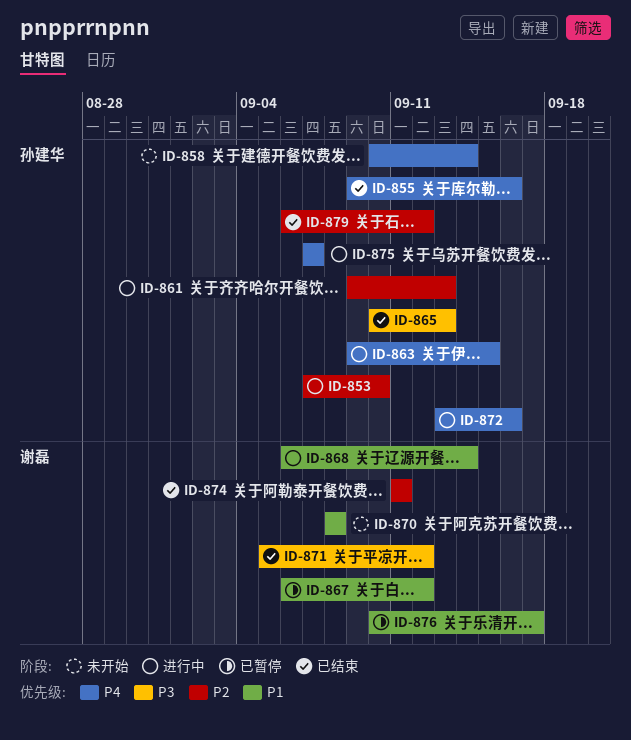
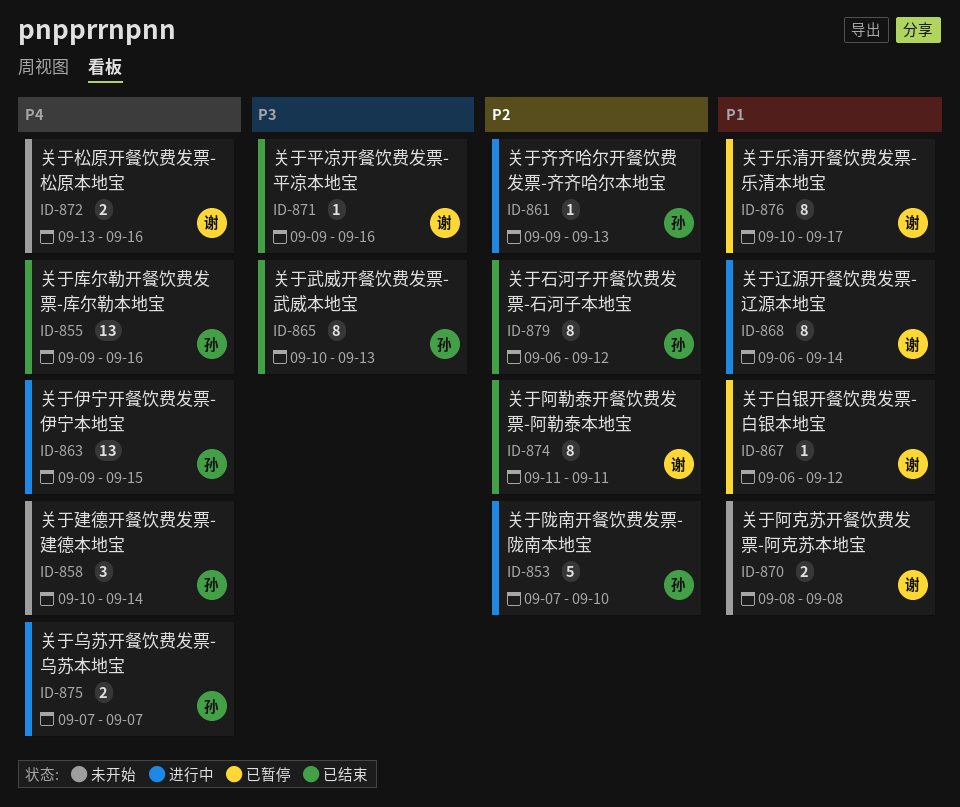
ID-871, start: Sep 5 -> Sep 9
ID-871, due: Sep 12 -> Sep 16
ID-872, status: 进行中 -> 未开始
ID-872, owner: 孙建华 -> 谢磊

